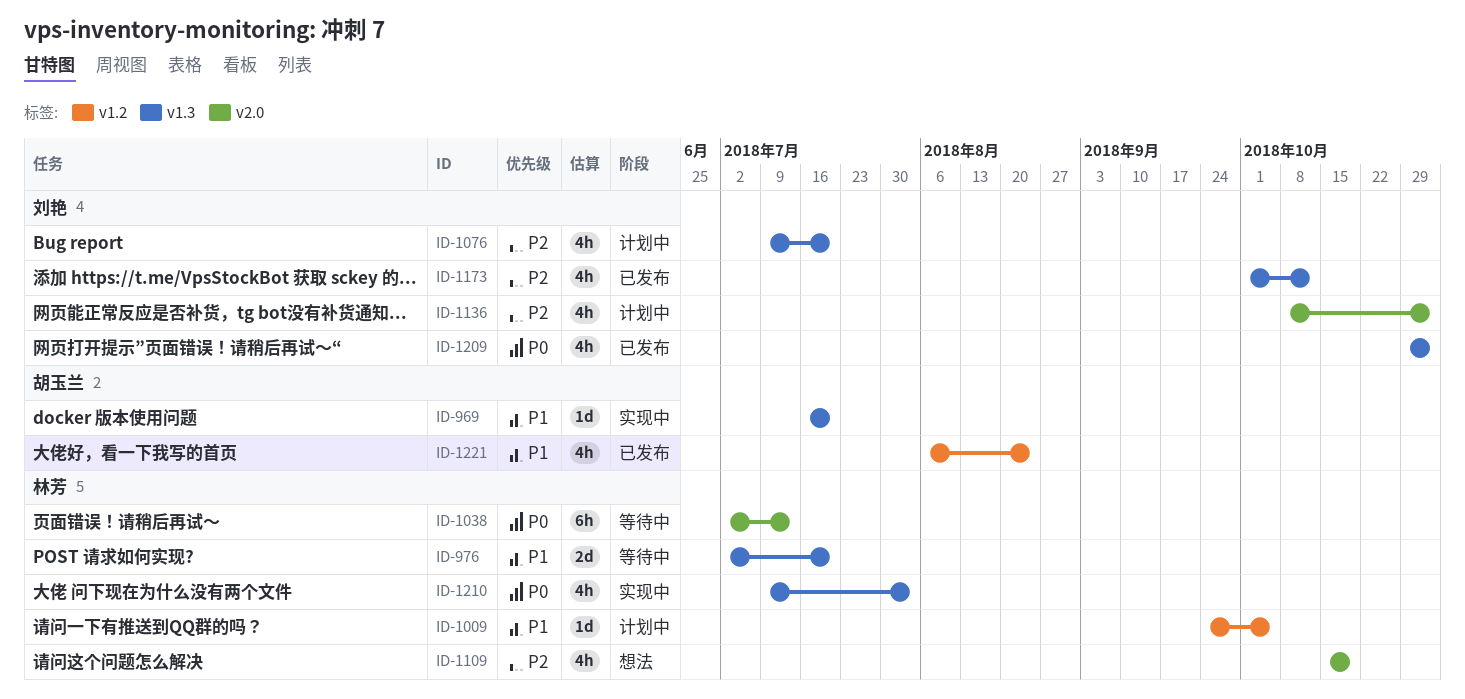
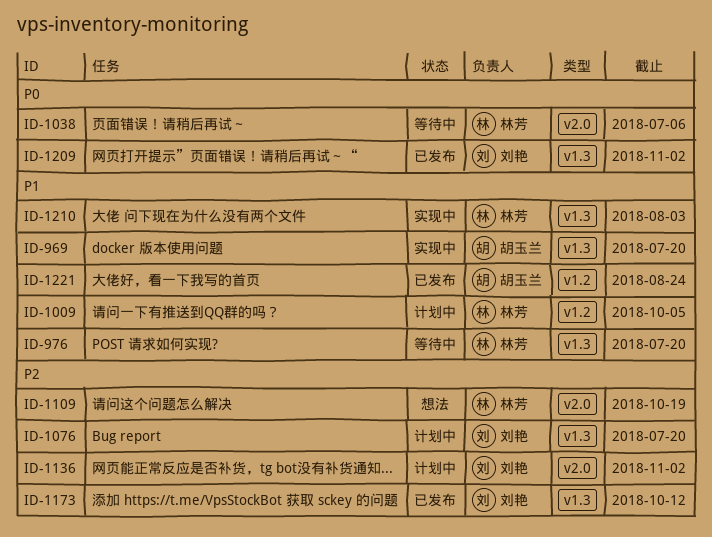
ID-1038, due: Jul 13 -> Jul 6
ID-1210, priority: P0 -> P1

